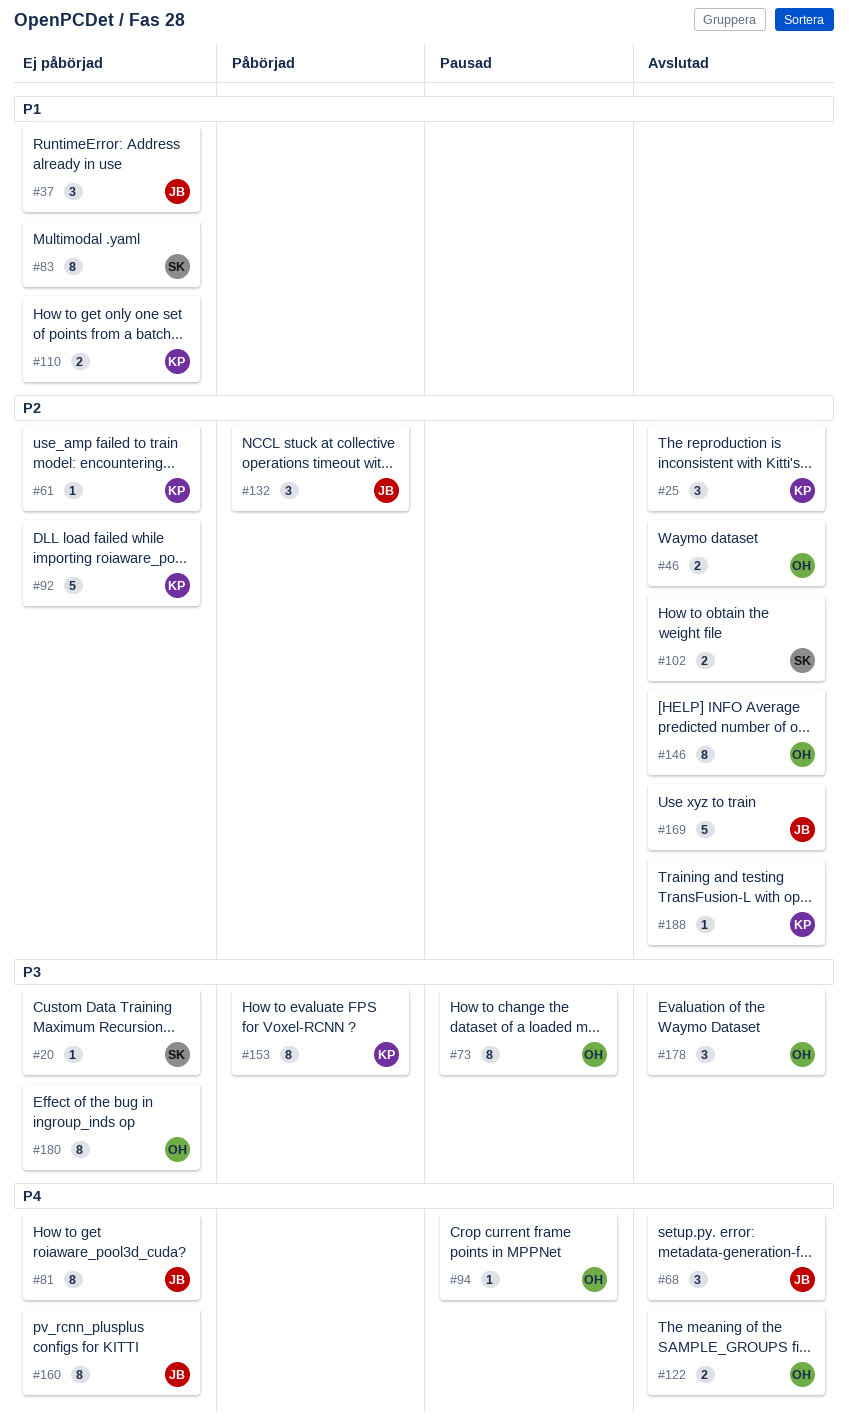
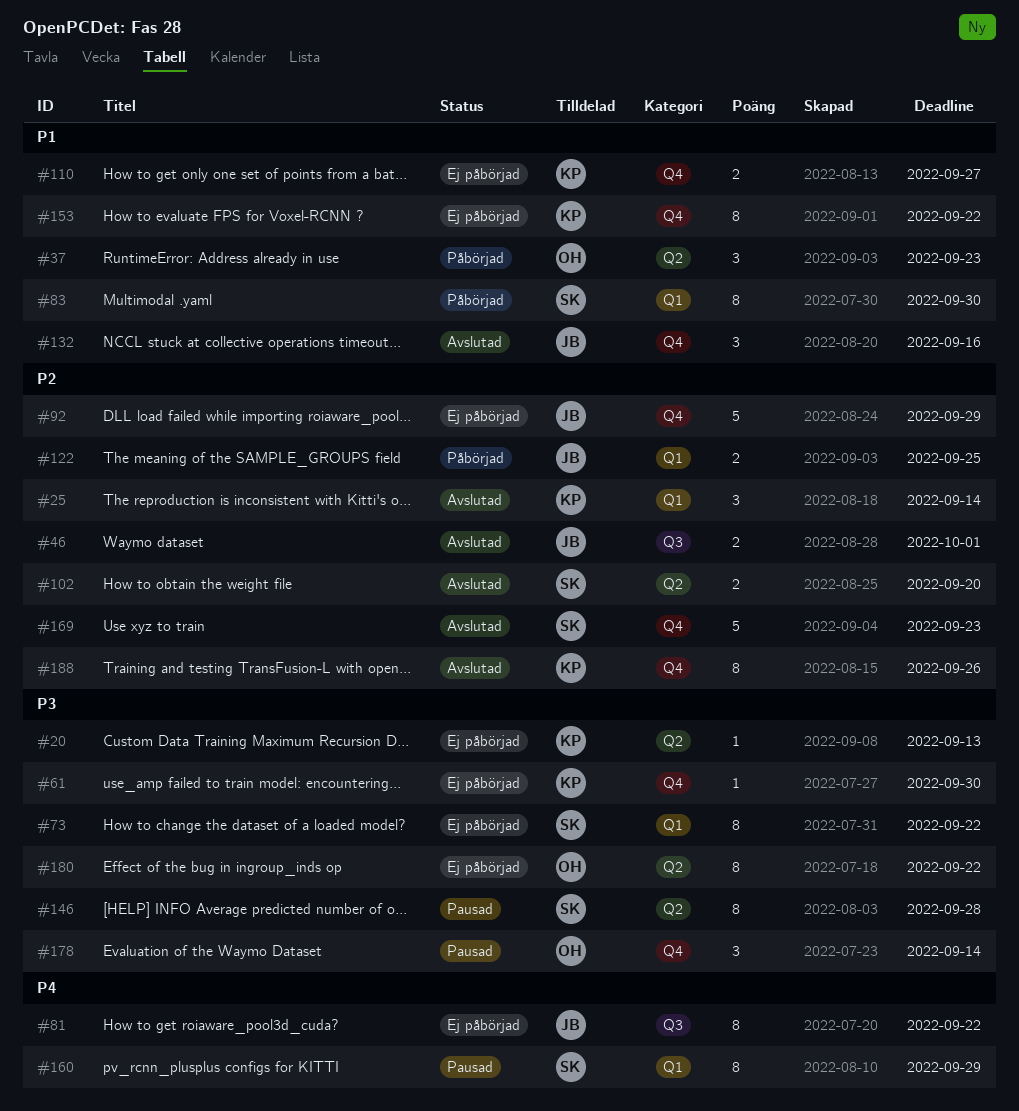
#20, owner: SK -> KP
#37, status: Ej påbörjad -> Påbörjad
#37, owner: JB -> OH
#46, owner: OH -> JB
#61, priority: P2 -> P3
#68: present -> none
#73, status: Pausad -> Ej påbörjad
#73, owner: OH -> SK
#83, status: Ej påbörjad -> Påbörjad
#92, owner: KP -> JB
#94: present -> none
#122, status: Avslutad -> Påbörjad
#122, owner: OH -> JB
#122, priority: P4 -> P2
#132, status: Påbörjad -> Avslutad
#132, priority: P2 -> P1
#146, status: Avslutad -> Pausad
#146, owner: OH -> SK
#146, priority: P2 -> P3
#153, status: Påbörjad -> Ej påbörjad
#153, priority: P3 -> P1
#160, status: Ej påbörjad -> Pausad
#160, owner: JB -> SK
#169, owner: JB -> SK
#178, status: Avslutad -> Pausad
#188, estimate: 1 -> 8

